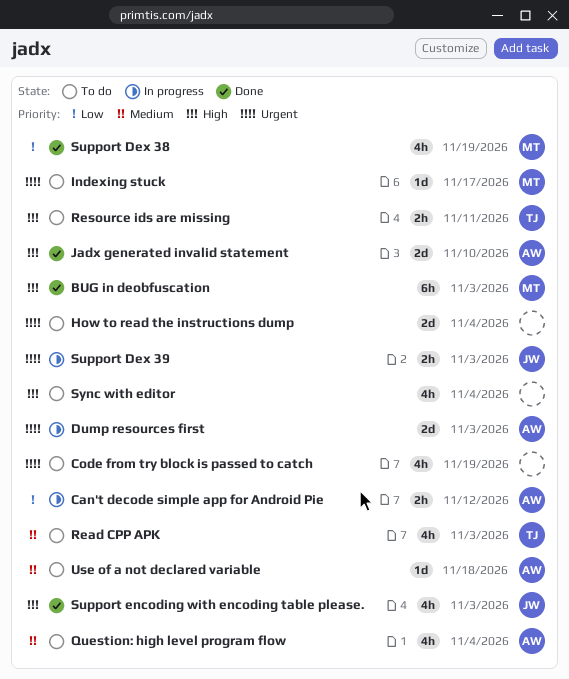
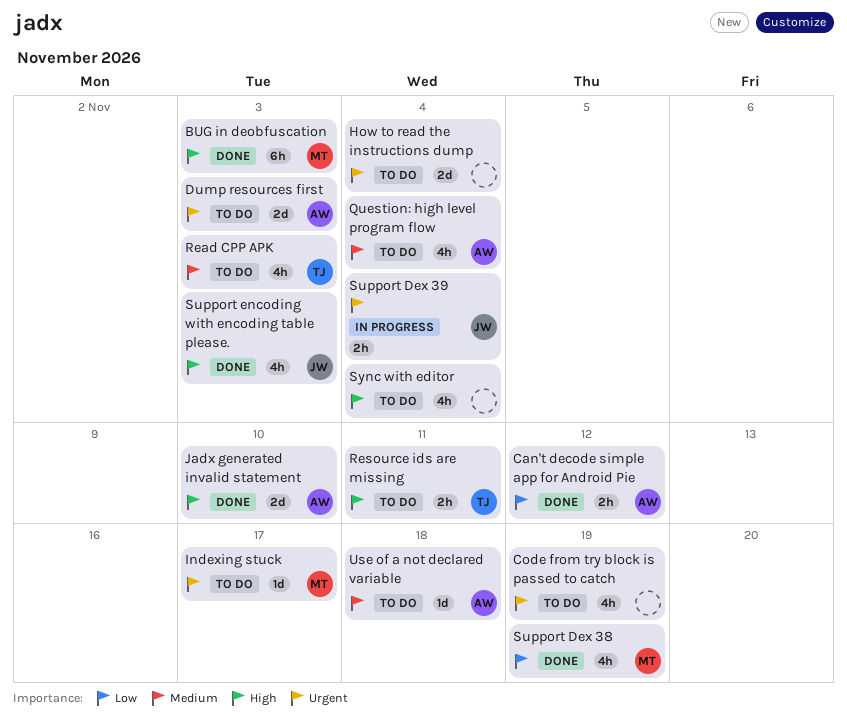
Can't decode simple app for Android Pie, status: In progress -> Done
Dump resources first, status: In progress -> To do
Support Dex 39, due: Nov 3 -> Nov 4

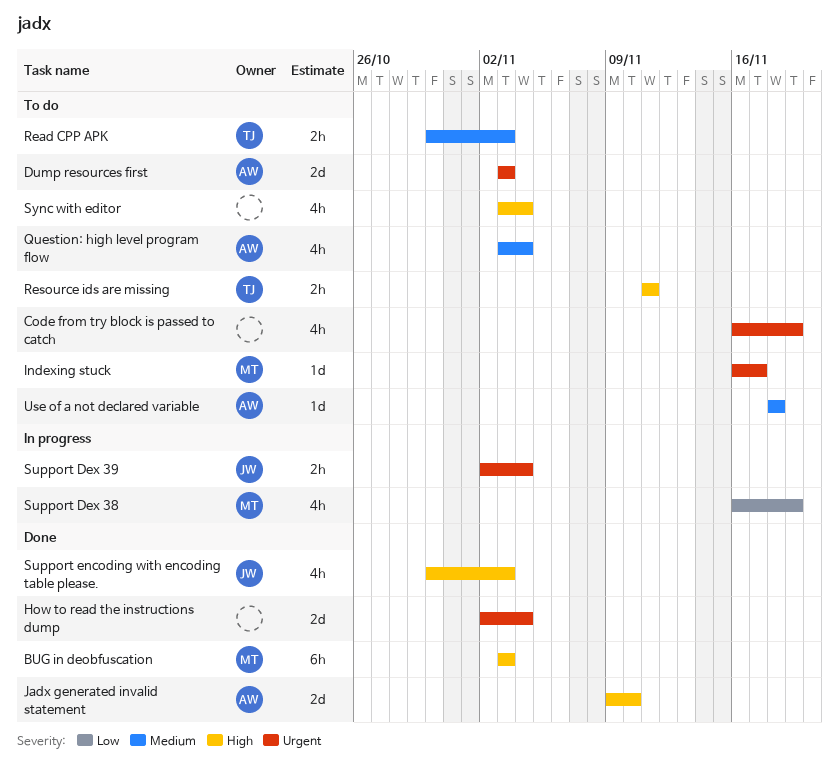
Can't decode simple app for Android Pie: present -> none
How to read the instructions dump, status: To do -> Done
Read CPP APK, estimate: 4h -> 2h
Support Dex 38, status: Done -> In progress

